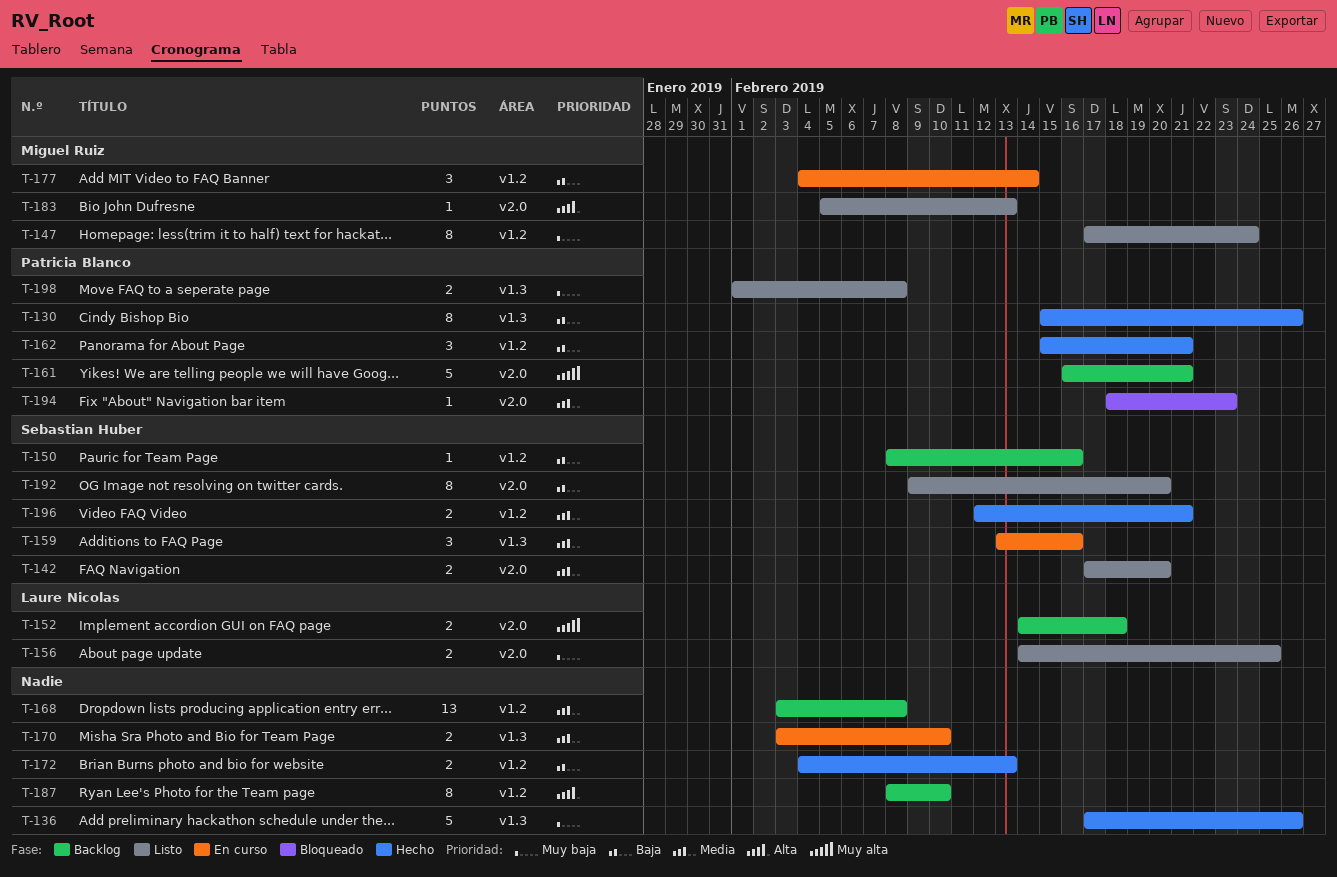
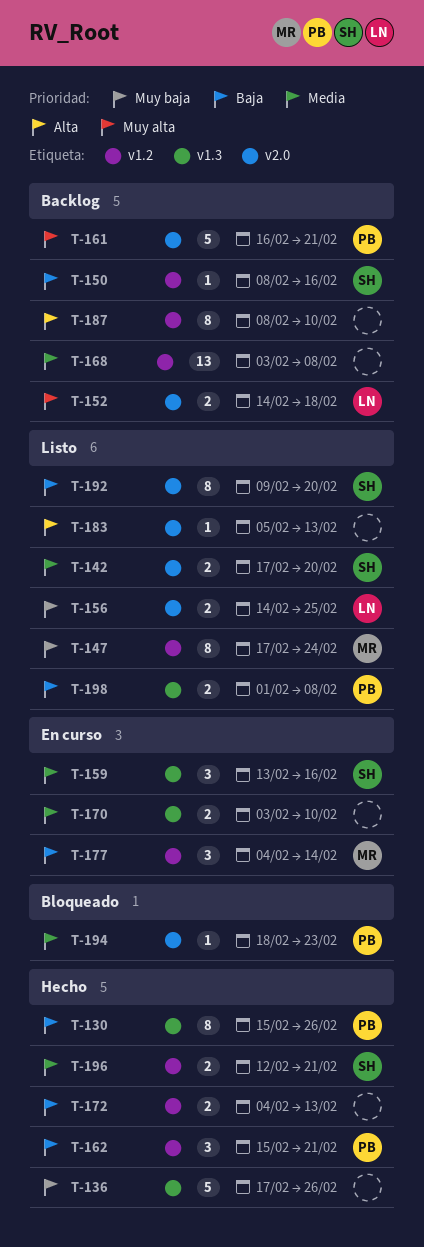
T-183, owner: Miguel Ruiz -> none
T-198, priority: Muy baja -> Baja

